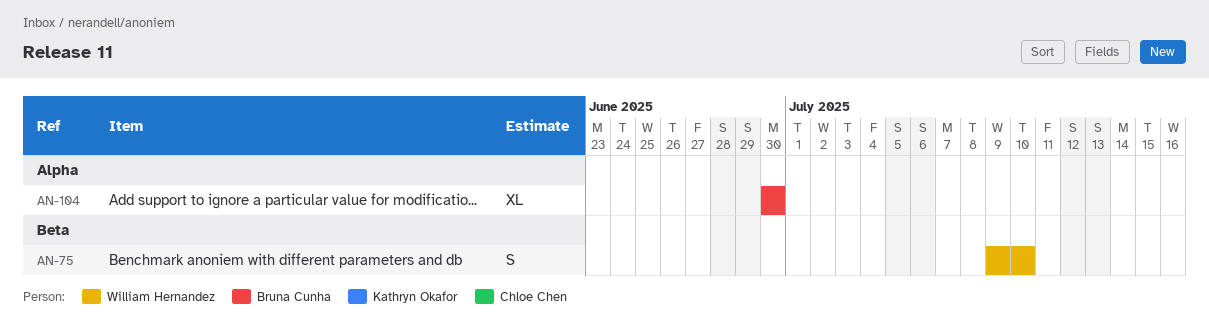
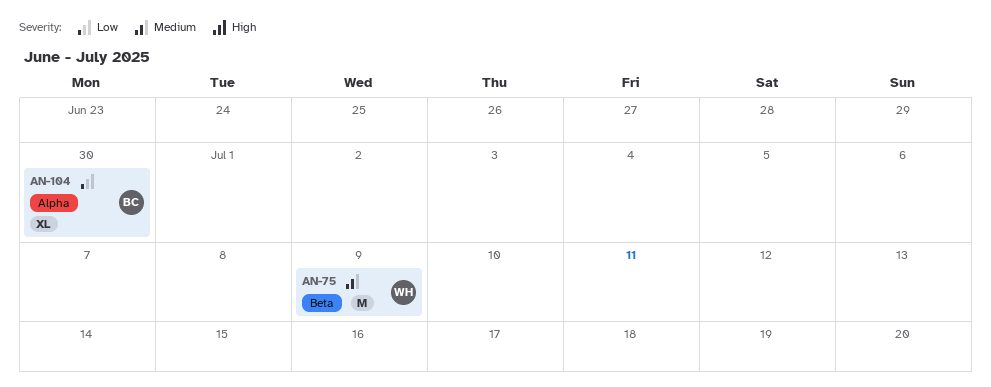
AN-75, estimate: S -> M
AN-75, due: Jul 10 -> Jul 9

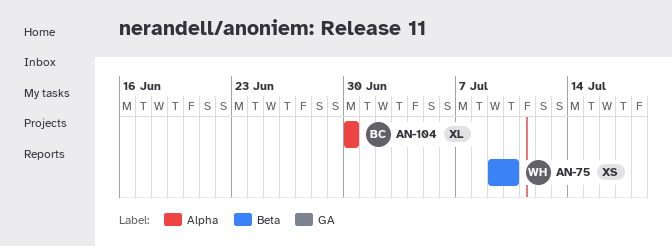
AN-75, estimate: M -> XS
AN-75, due: Jul 9 -> Jul 10

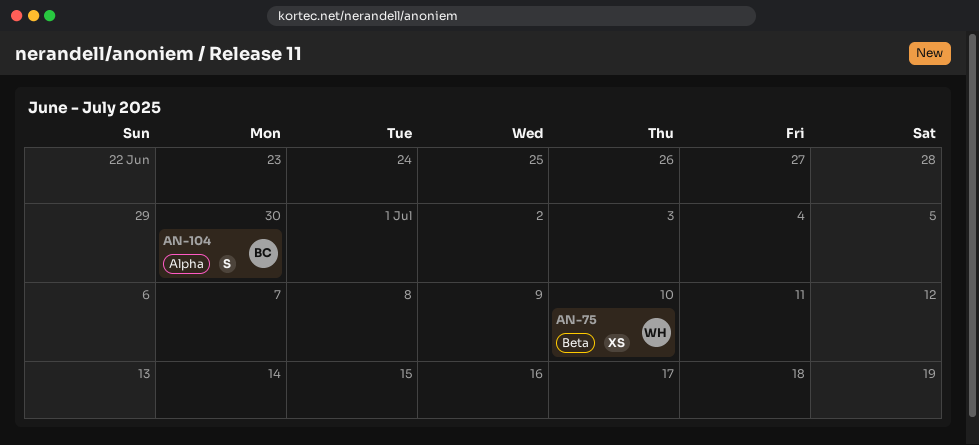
AN-104, estimate: XL -> S

